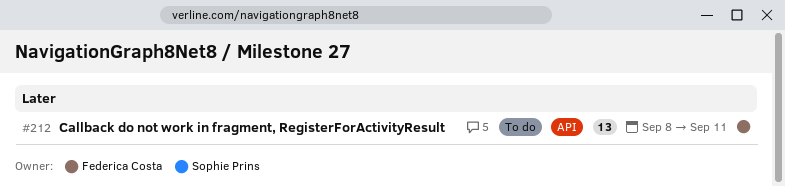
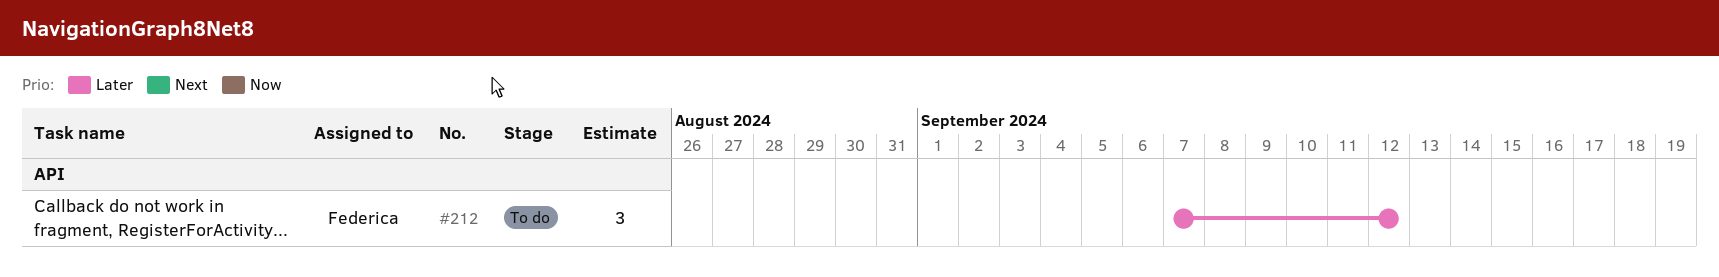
#212, estimate: 13 -> 3
#212, start: Sep 8 -> Sep 7
#212, due: Sep 11 -> Sep 12

